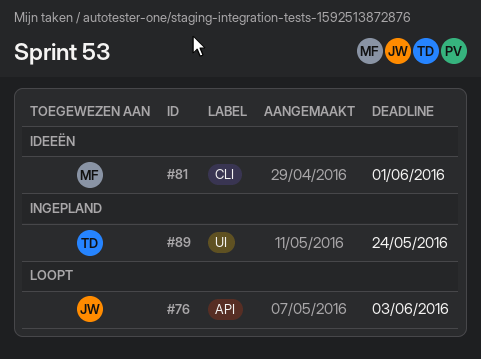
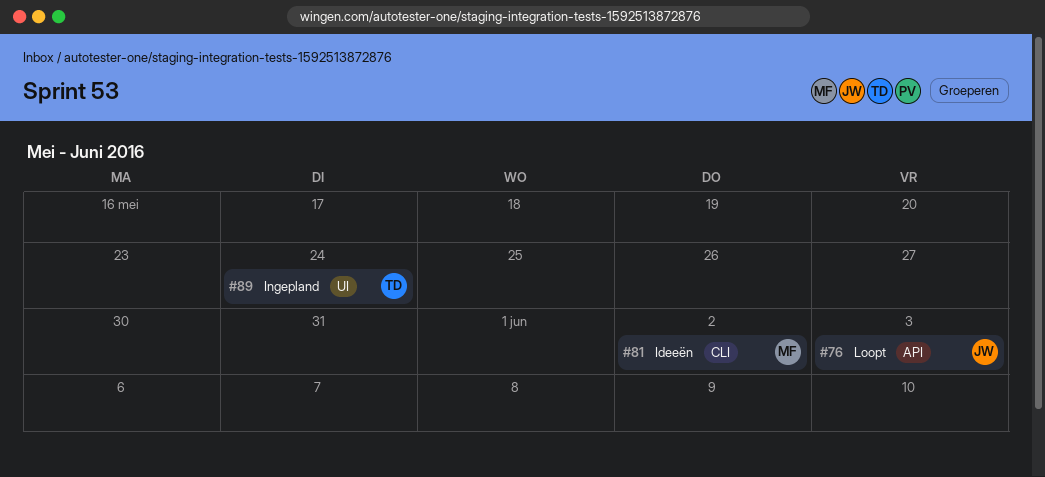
#81, due: Jun 1 -> Jun 2

